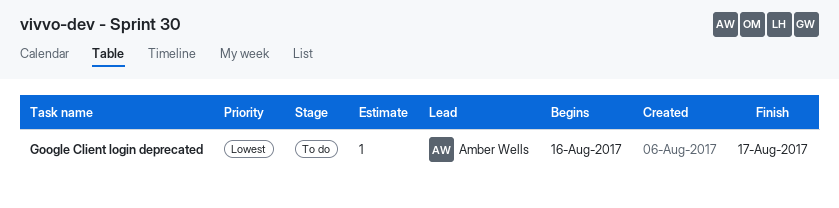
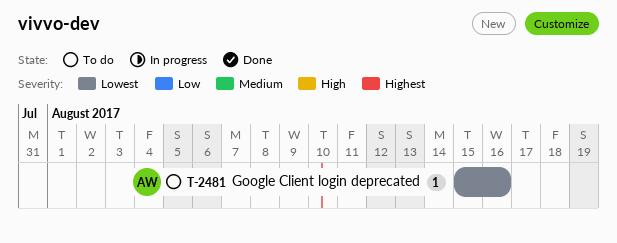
Google Client login deprecated, start: Aug 16 -> Aug 15
Google Client login deprecated, due: Aug 17 -> Aug 16

